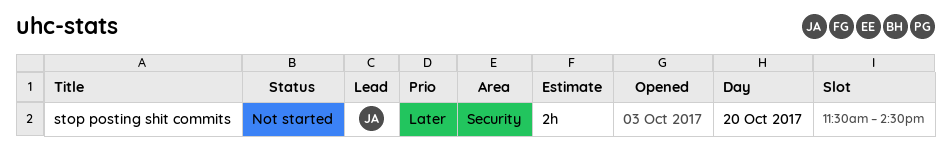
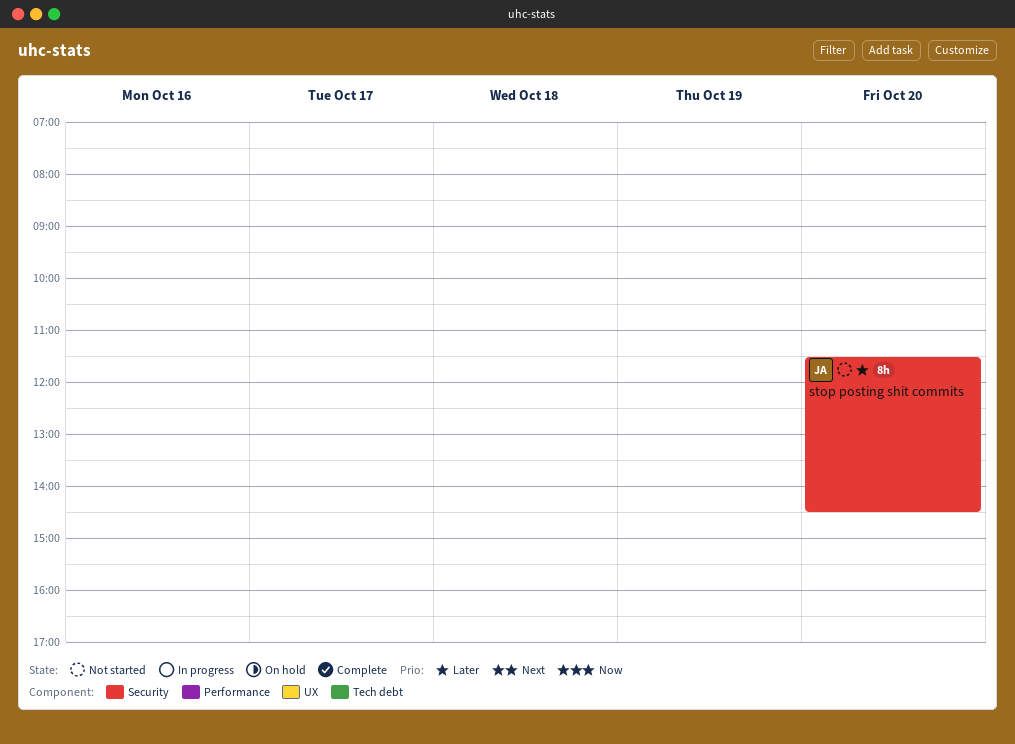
stop posting shit commits, estimate: 2h -> 8h

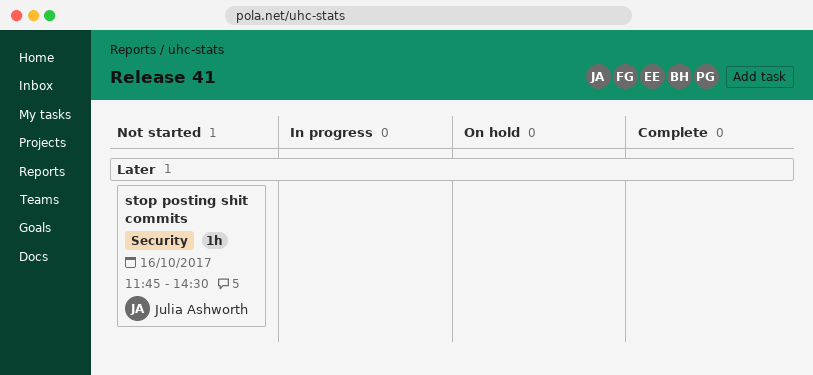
stop posting shit commits, estimate: 8h -> 1h
stop posting shit commits, day: Oct 20 -> Oct 16
stop posting shit commits, begins: 11:30 -> 11:45

